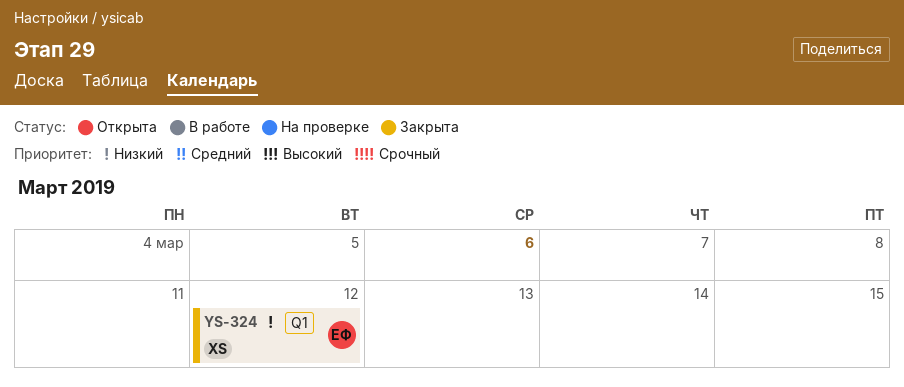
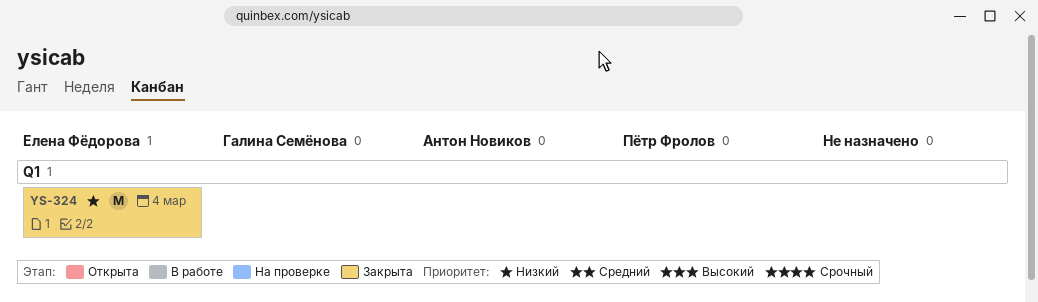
YS-324, estimate: XS -> M
YS-324, due: Mar 12 -> Mar 4

